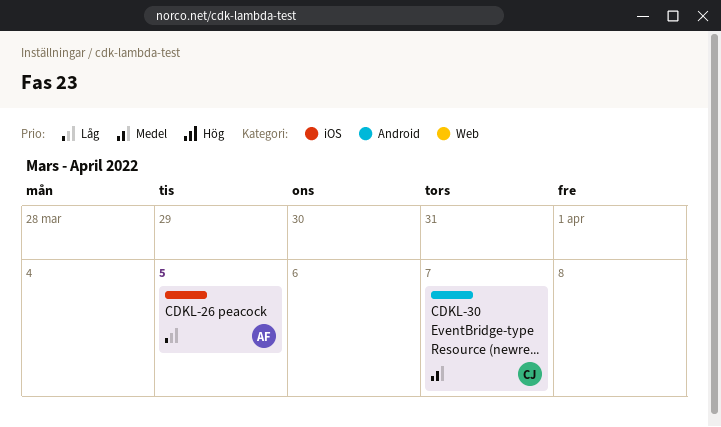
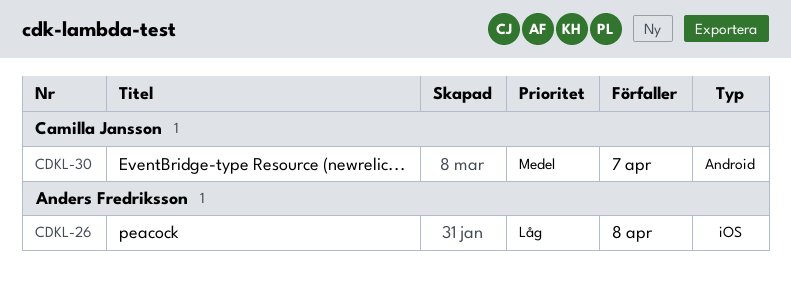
CDKL-26, due: Apr 5 -> Apr 8

